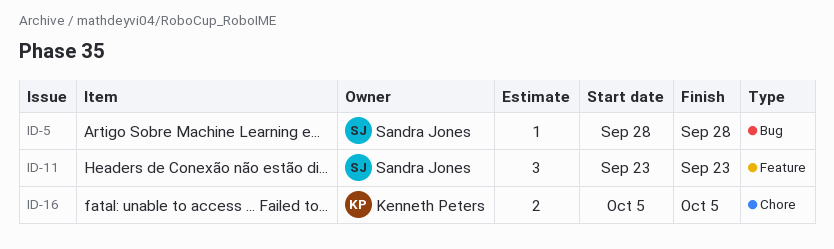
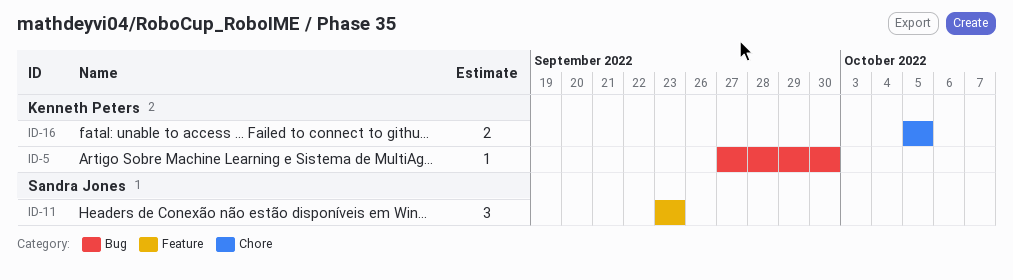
ID-5, owner: Sandra Jones -> Kenneth Peters
ID-5, start: Sep 28 -> Sep 27
ID-5, due: Sep 28 -> Sep 30

